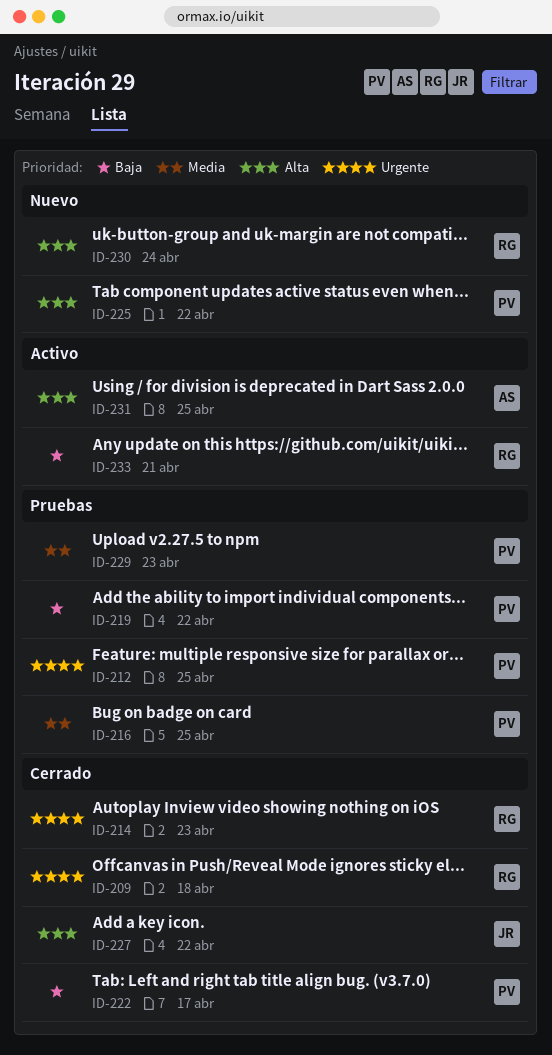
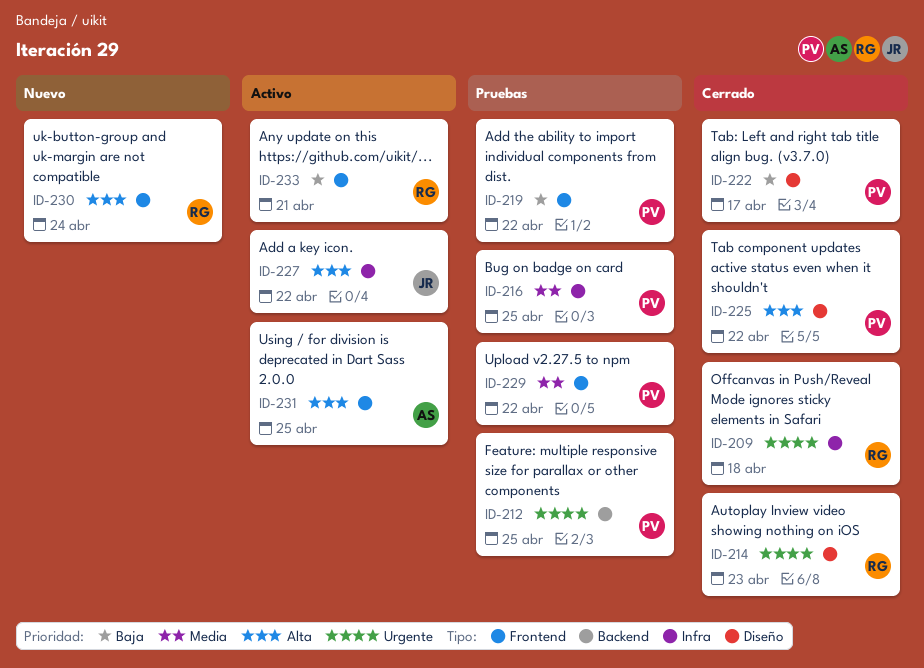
ID-225, status: Nuevo -> Cerrado
ID-227, status: Cerrado -> Activo
ID-229, due: Apr 23 -> Apr 22

